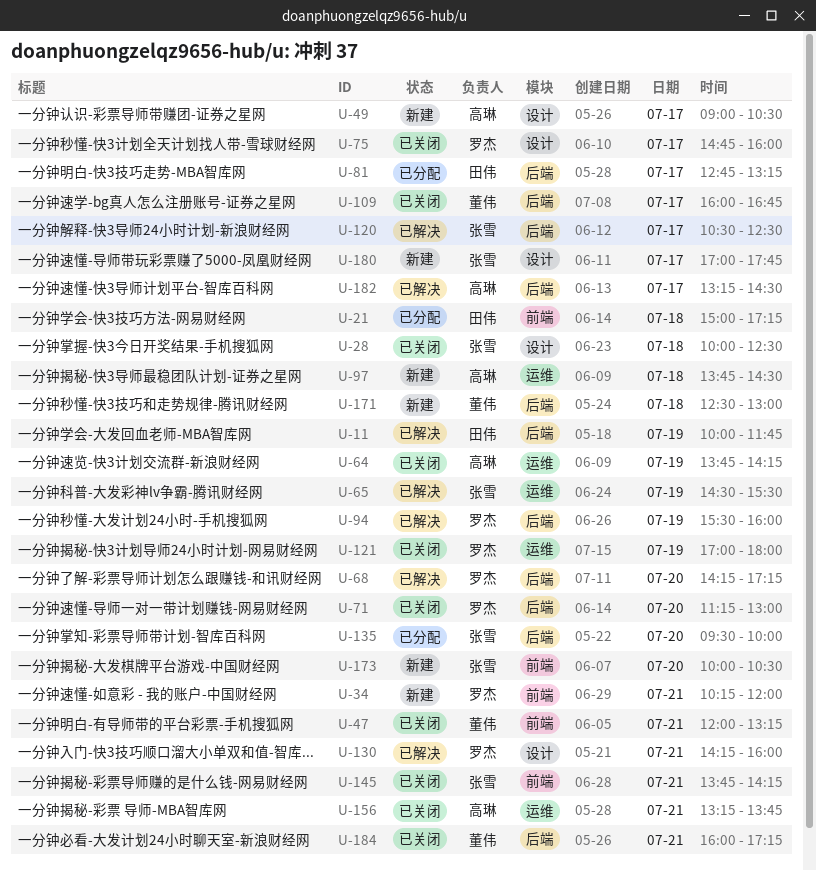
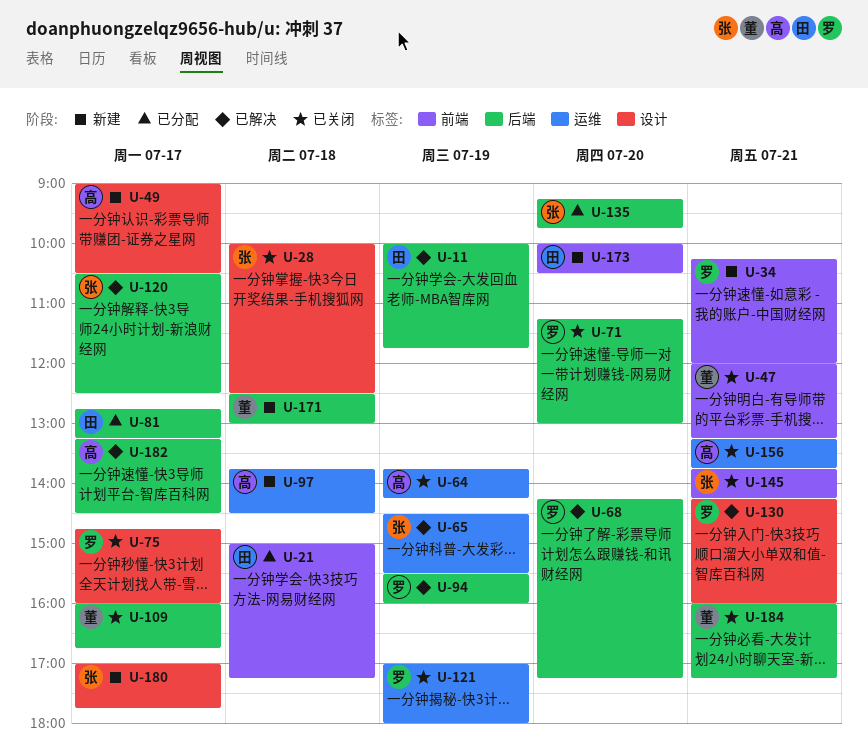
U-135, begins: 09:30 -> 09:15
U-135, ends: 10:00 -> 09:45
U-173, owner: 张雪 -> 田伟

